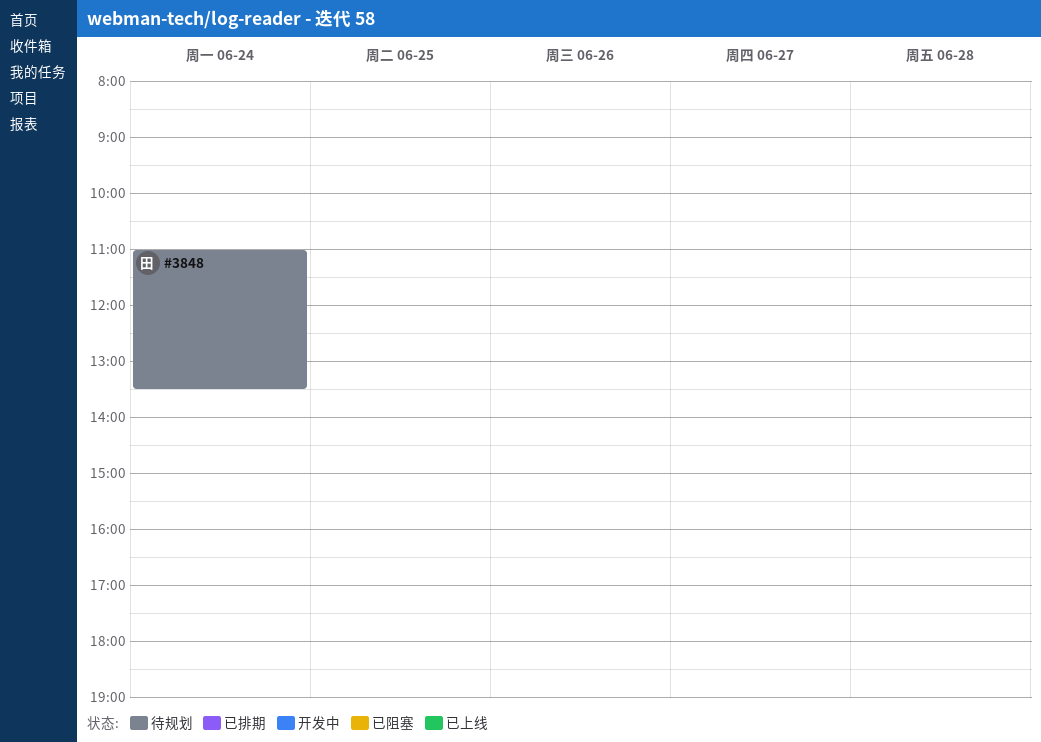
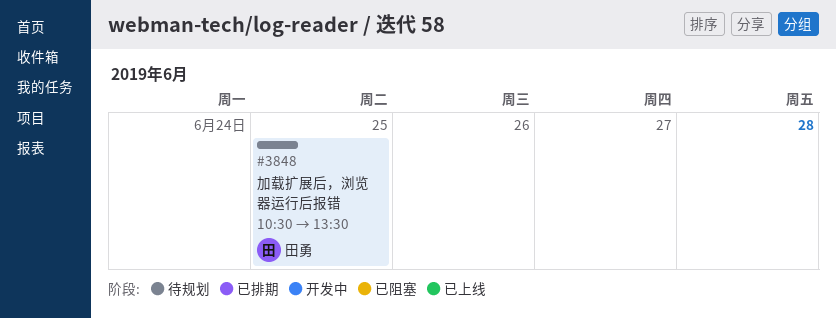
#3848, day: Jun 24 -> Jun 25
#3848, begins: 11:00 -> 10:30

